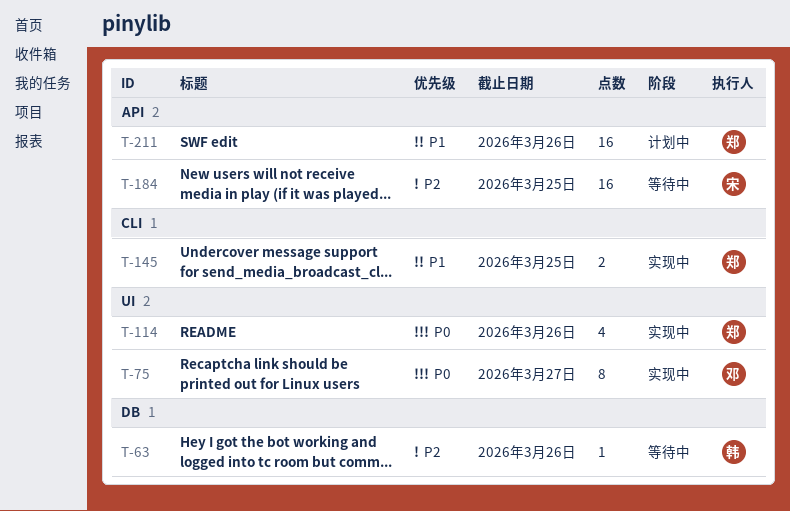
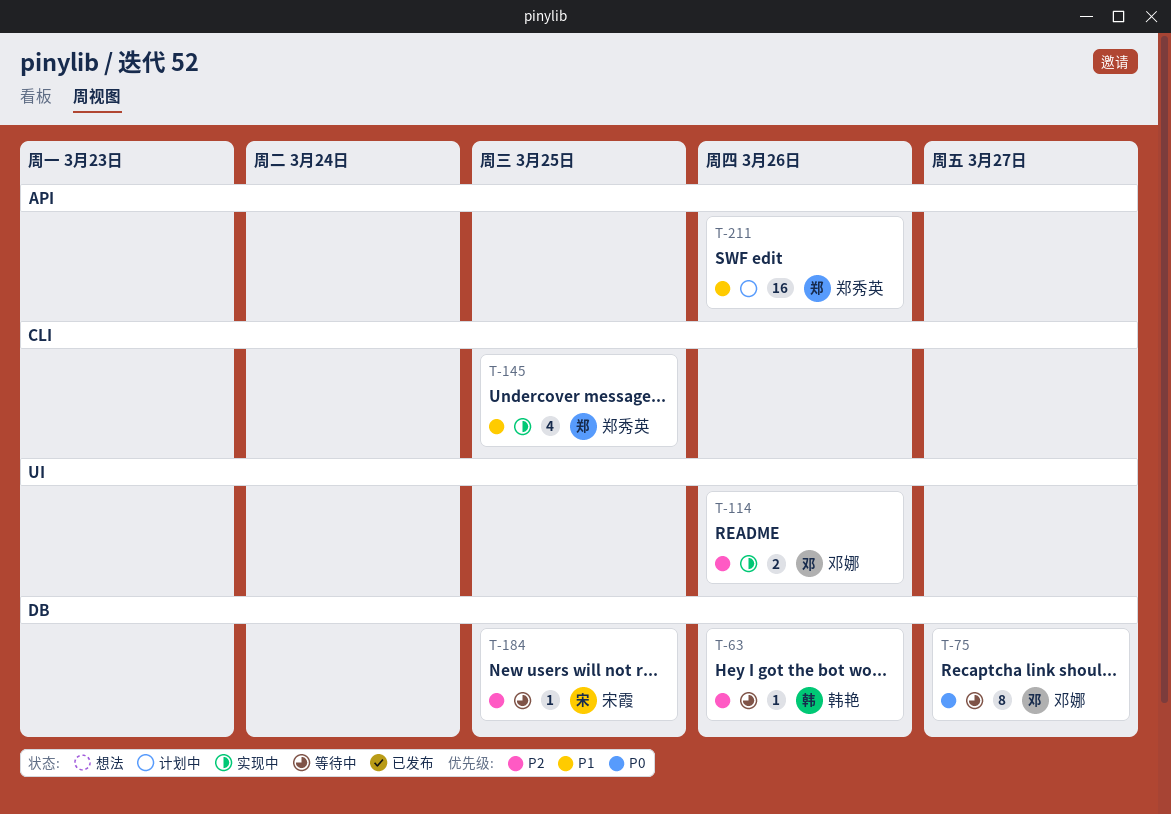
T-75, status: 实现中 -> 等待中
T-75, label: UI -> DB
T-114, owner: 郑秀英 -> 邓娜
T-114, priority: P0 -> P2
T-114, estimate: 4 -> 2
T-145, estimate: 2 -> 4
T-184, label: API -> DB
T-184, estimate: 16 -> 1

